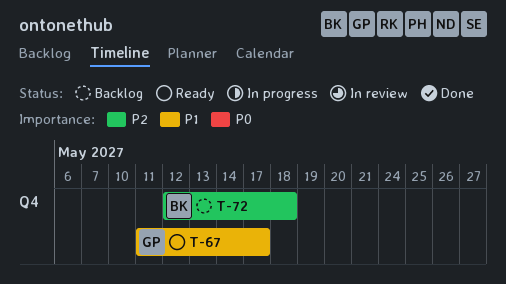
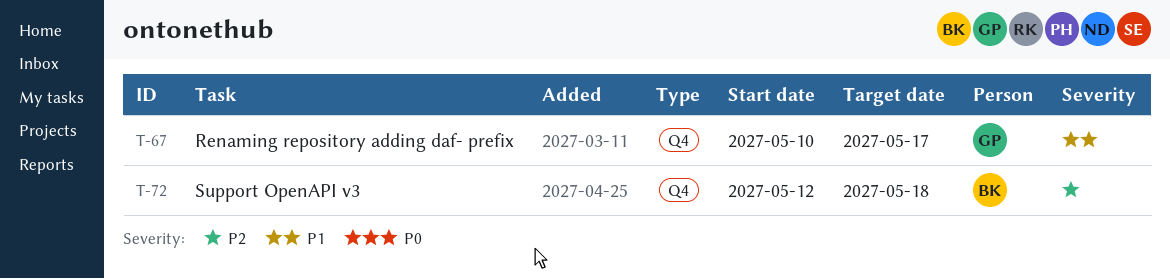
T-67, start: May 11 -> May 10

